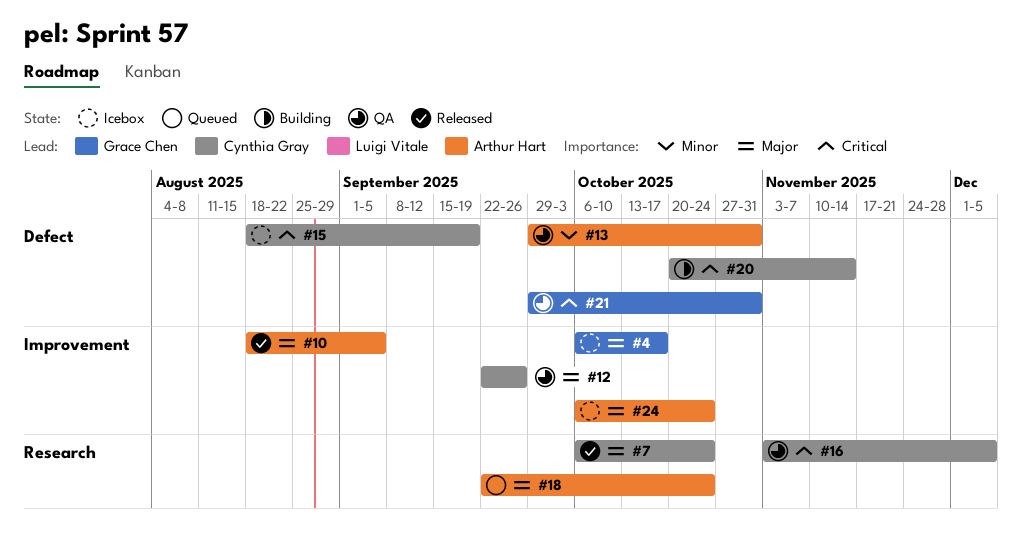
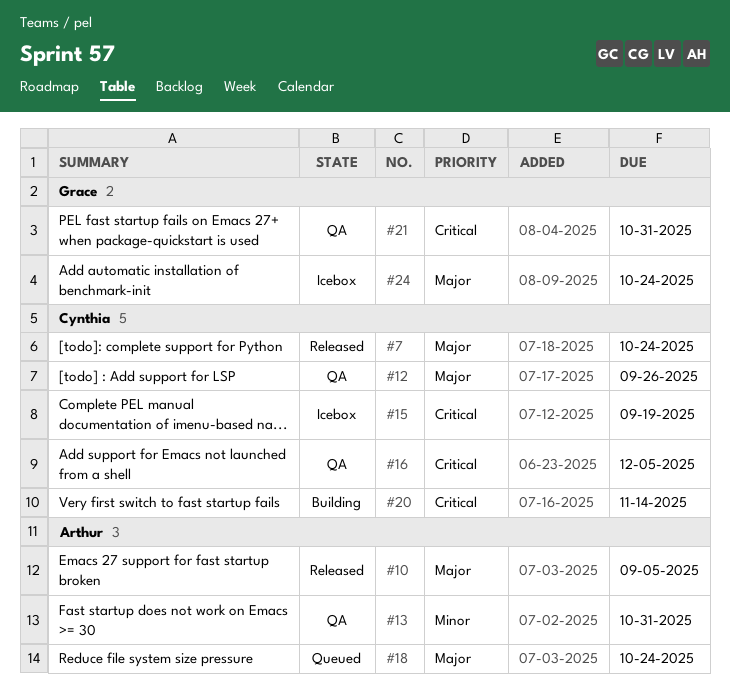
#4: present -> none
#24, owner: Arthur Hart -> Grace Chen

